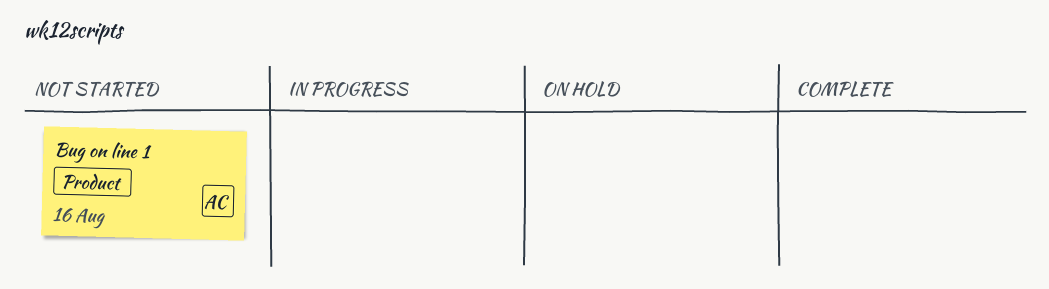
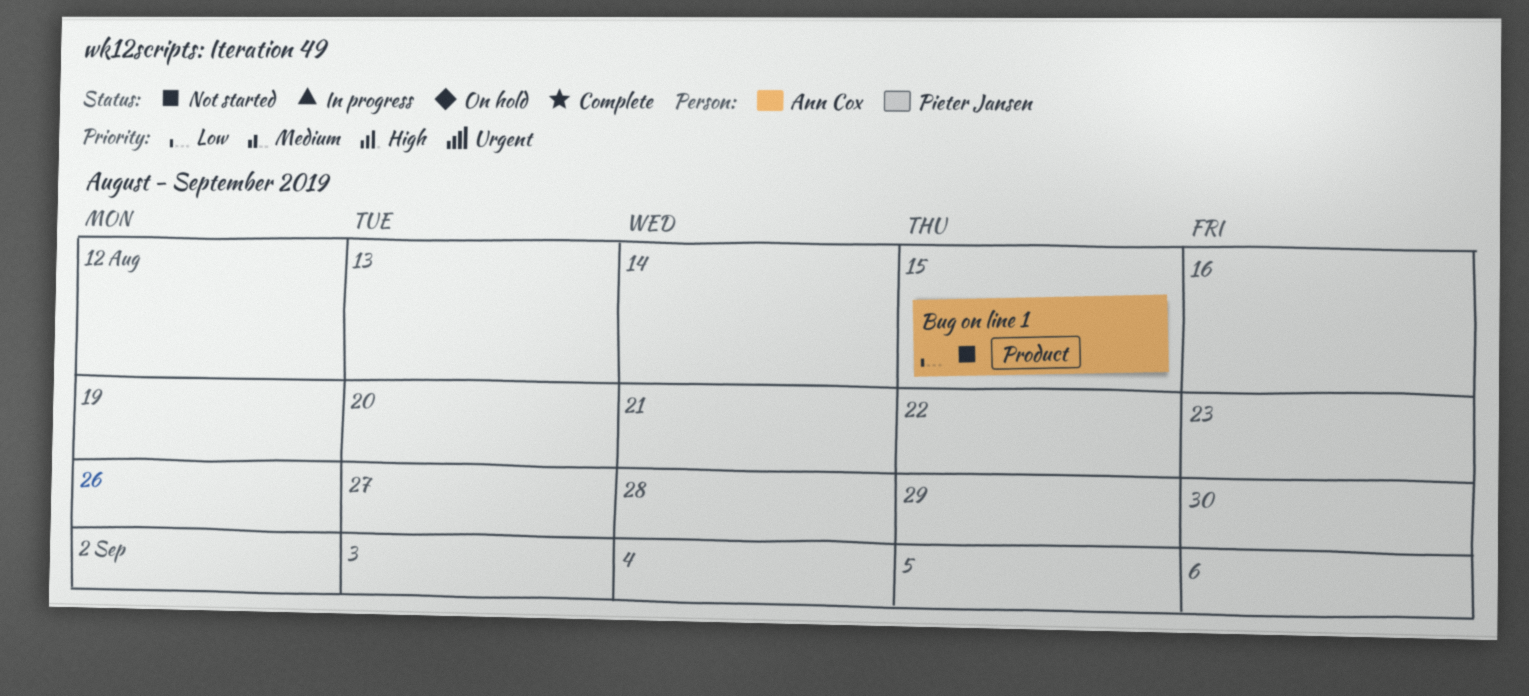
Bug on line 1, due: Aug 16 -> Aug 15

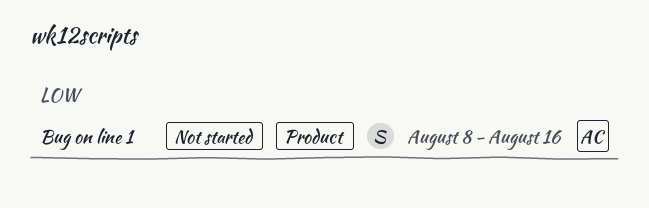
Bug on line 1, due: Aug 15 -> Aug 16

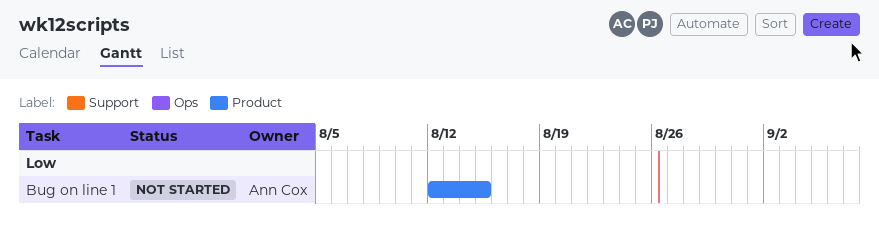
Bug on line 1, start: Aug 8 -> Aug 12
Bug on line 1, due: Aug 16 -> Aug 15

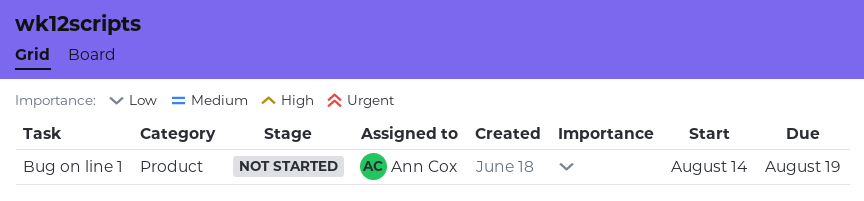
Bug on line 1, start: Aug 12 -> Aug 14
Bug on line 1, due: Aug 15 -> Aug 19

